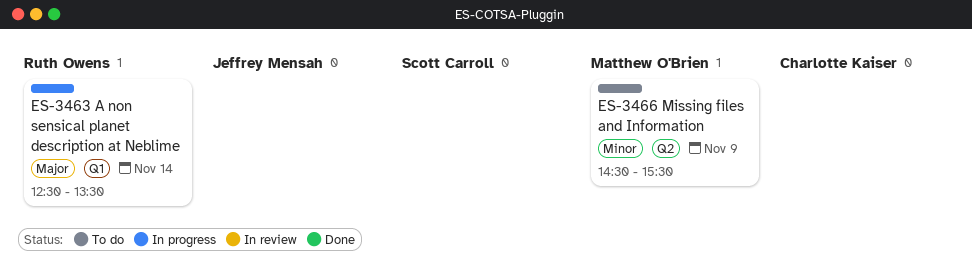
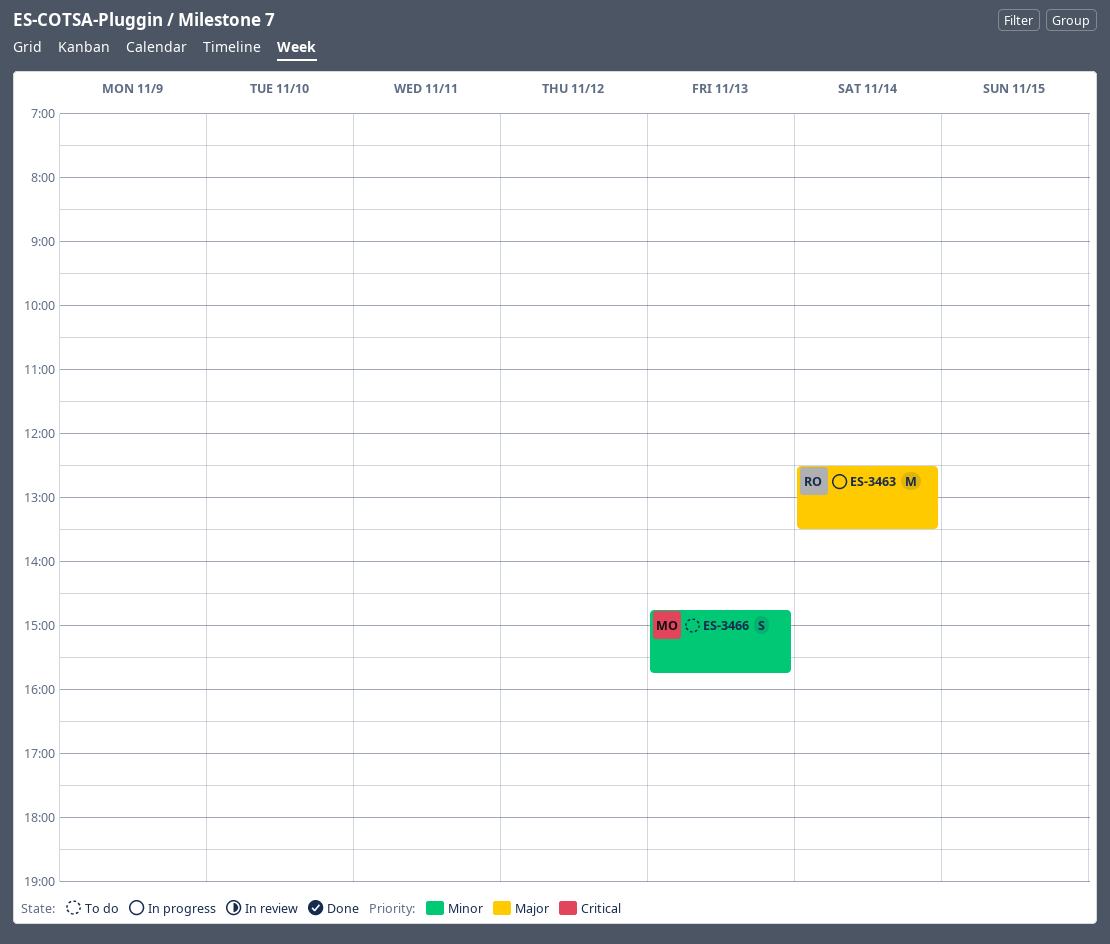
ES-3466, day: Nov 9 -> Nov 13
ES-3466, begins: 14:30 -> 14:45
ES-3466, ends: 15:30 -> 15:45

